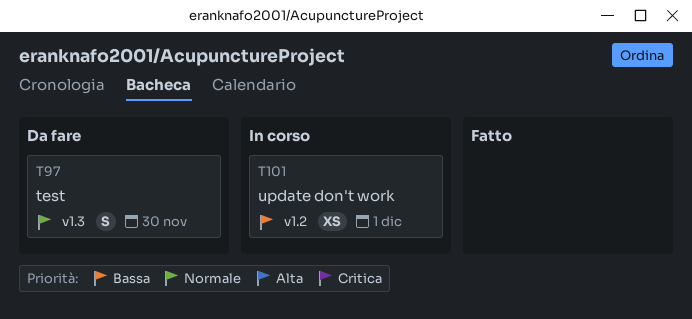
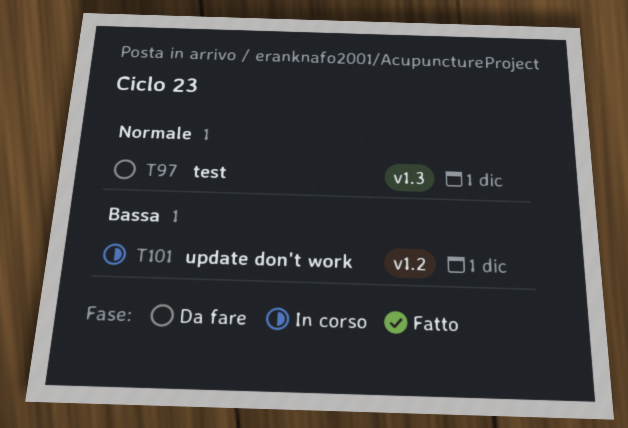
T97, due: Nov 30 -> Dec 1

